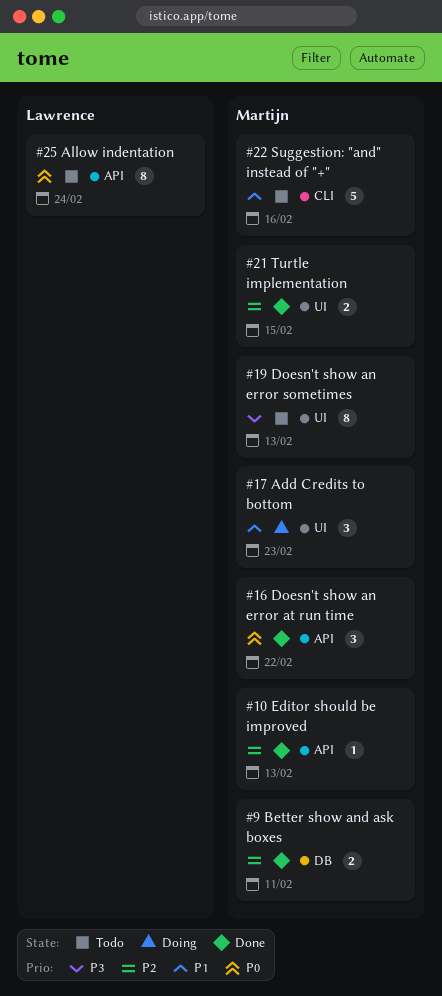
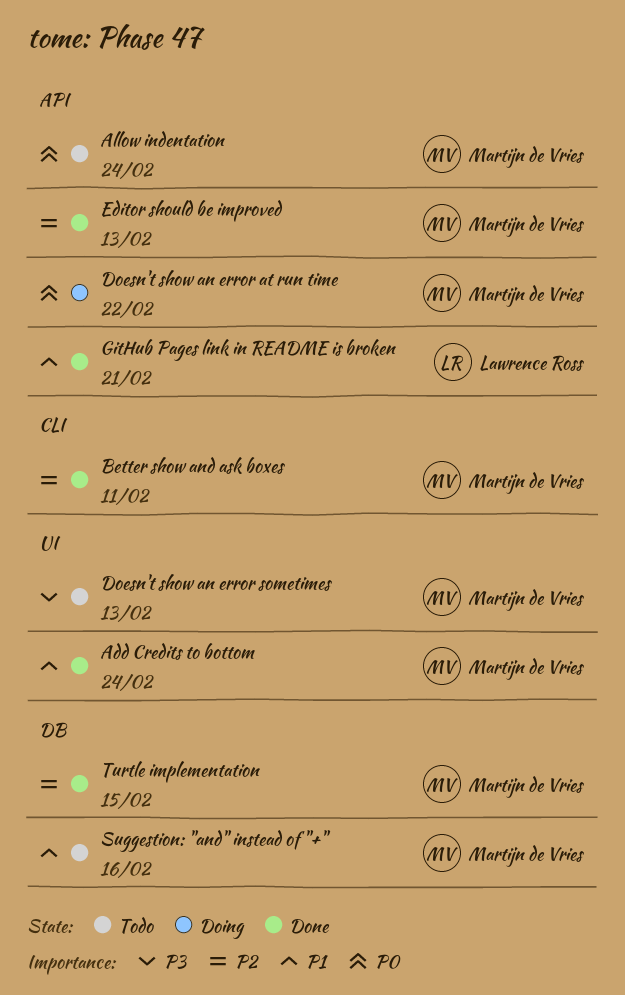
Add Credits to bottom, status: Doing -> Done
Add Credits to bottom, due: Feb 23 -> Feb 24
Allow indentation, owner: Lawrence Ross -> Martijn de Vries
Better show and ask boxes, label: DB -> CLI
Doesn't show an error at run time, status: Done -> Doing
GitHub Pages link in README is broken: none -> present
Suggestion: "and" instead of "+", label: CLI -> DB
Turtle implementation, label: UI -> DB

